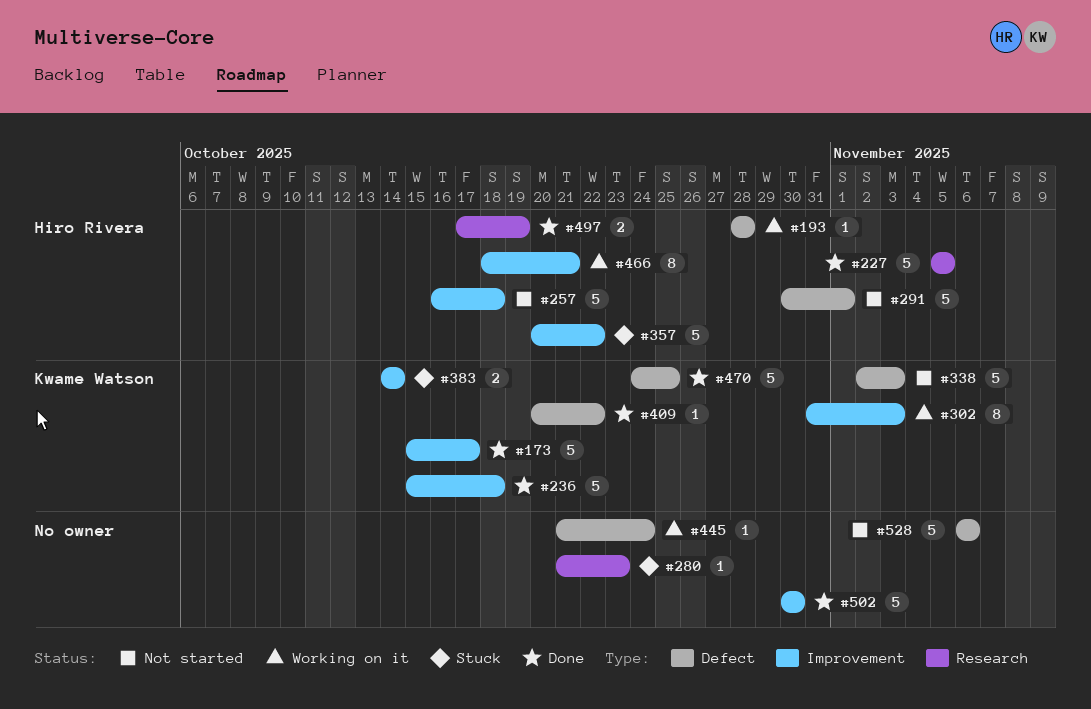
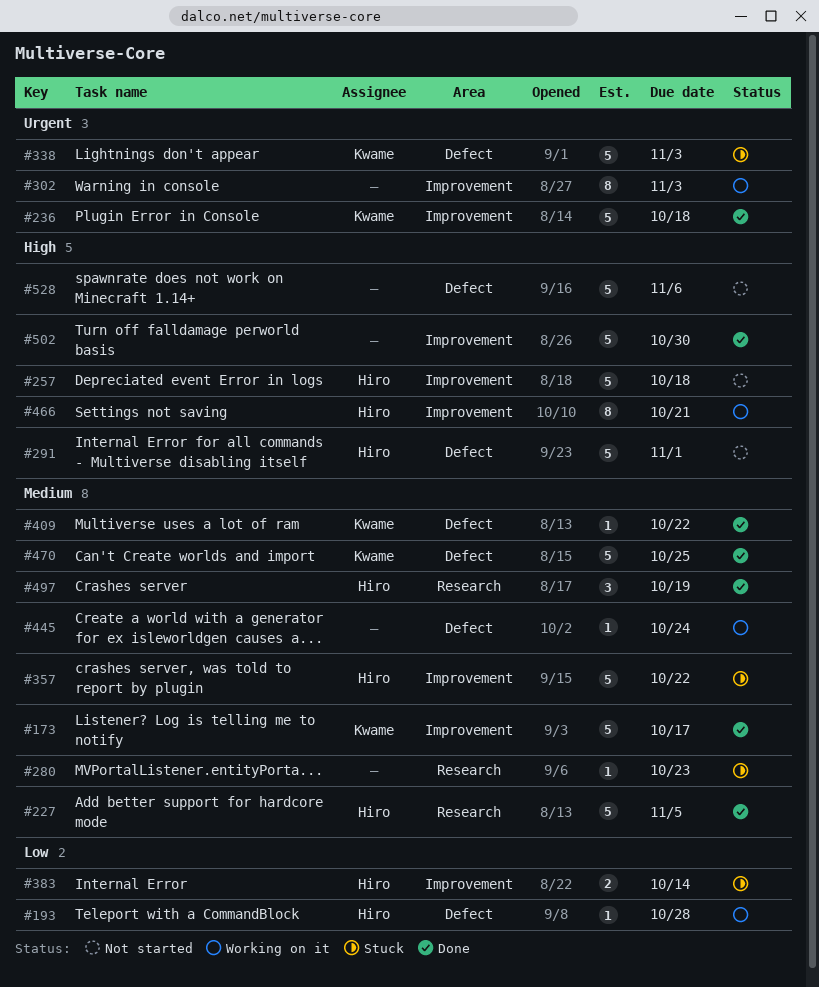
#302, owner: Kwame Watson -> none
#338, status: Not started -> Stuck
#383, owner: Kwame Watson -> Hiro Rivera
#497, estimate: 2 -> 3

